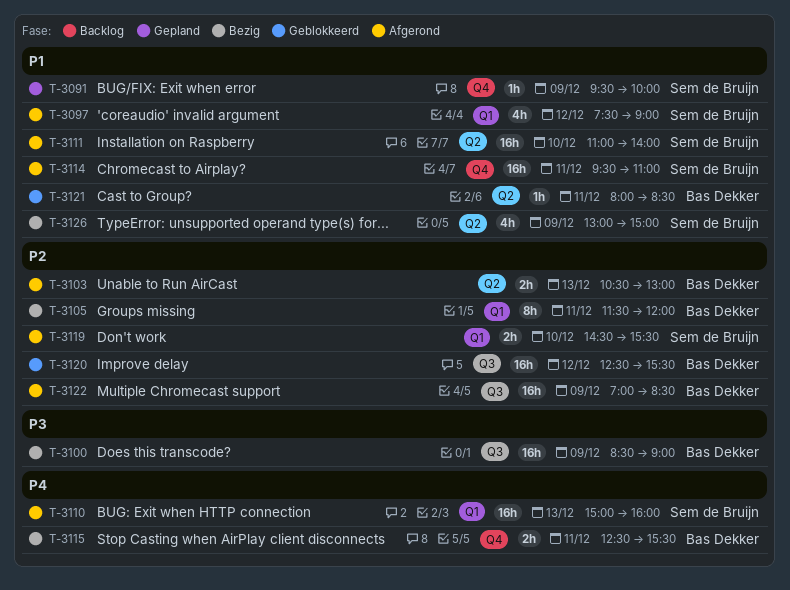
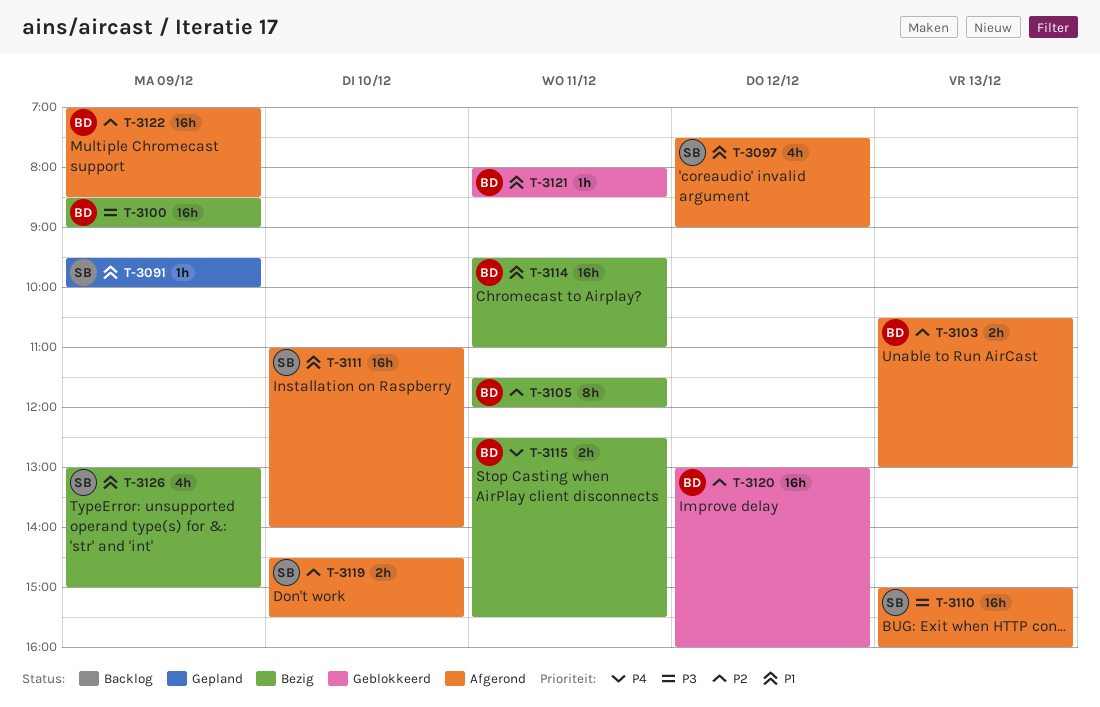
T-3110, priority: P4 -> P3
T-3114, status: Afgerond -> Bezig
T-3114, owner: Sem de Bruijn -> Bas Dekker
T-3120, begins: 12:30 -> 13:00
T-3120, ends: 15:30 -> 16:00

